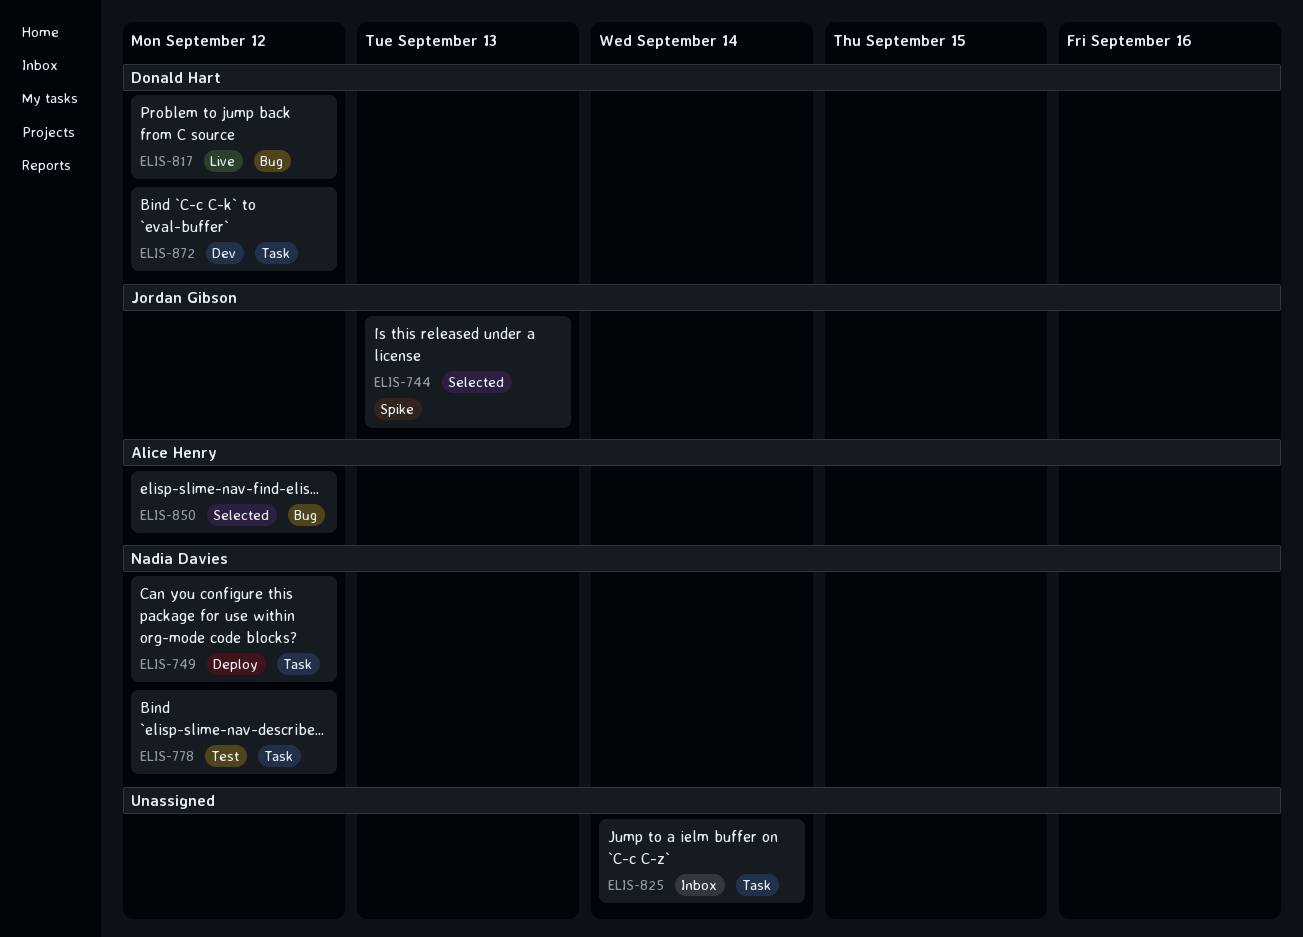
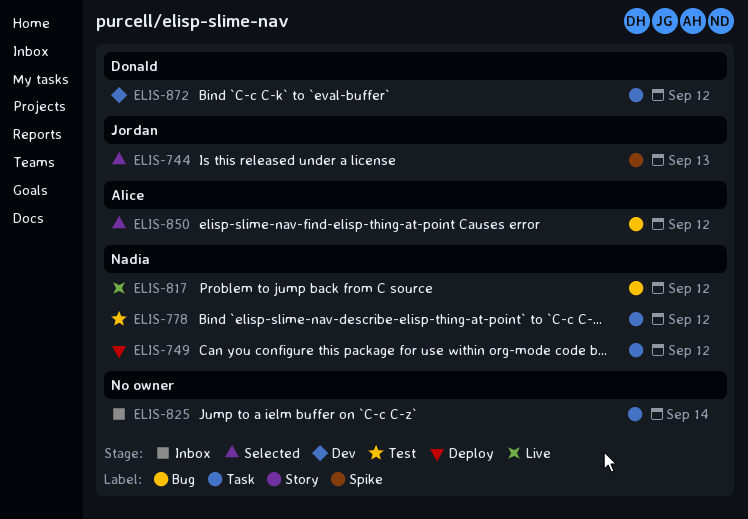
ELIS-817, owner: Donald Hart -> Nadia Davies

